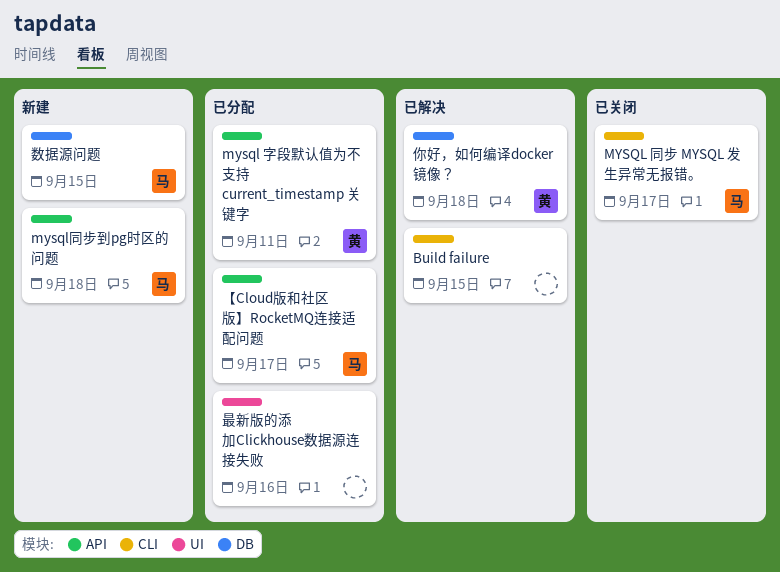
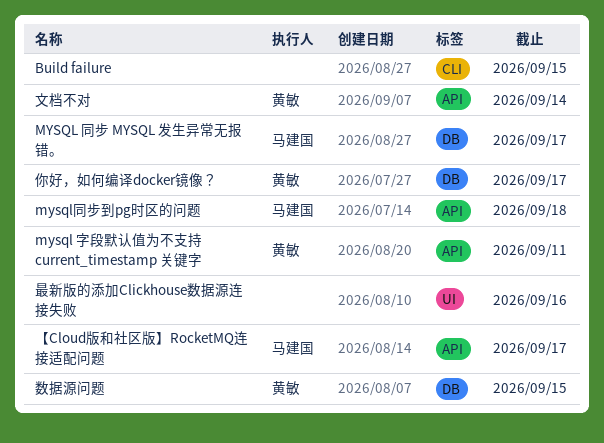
MYSQL 同步 MYSQL 发生异常无报错。, label: CLI -> DB
你好，如何编译docker镜像？, due: Sep 18 -> Sep 17
数据源问题, owner: 马建国 -> 黄敏
文档不对: none -> present

